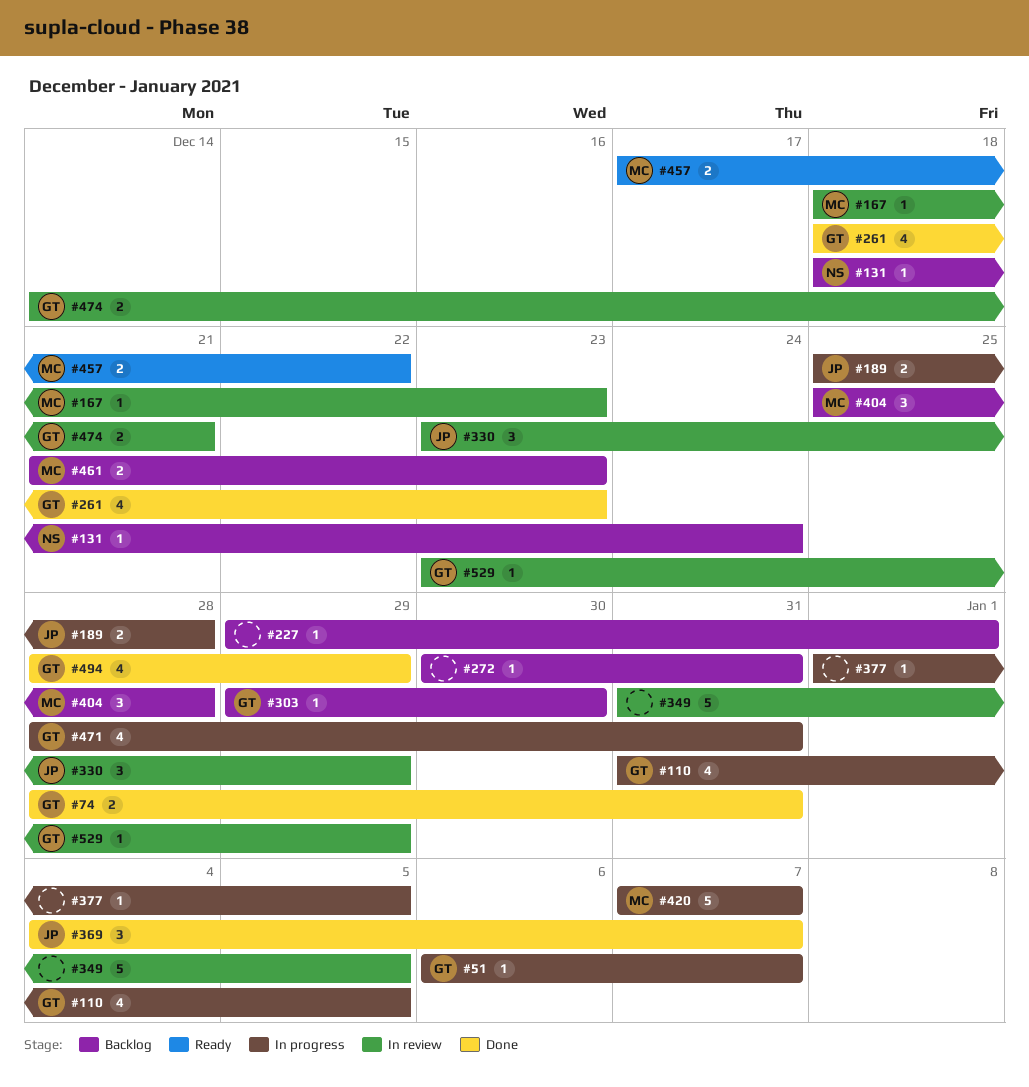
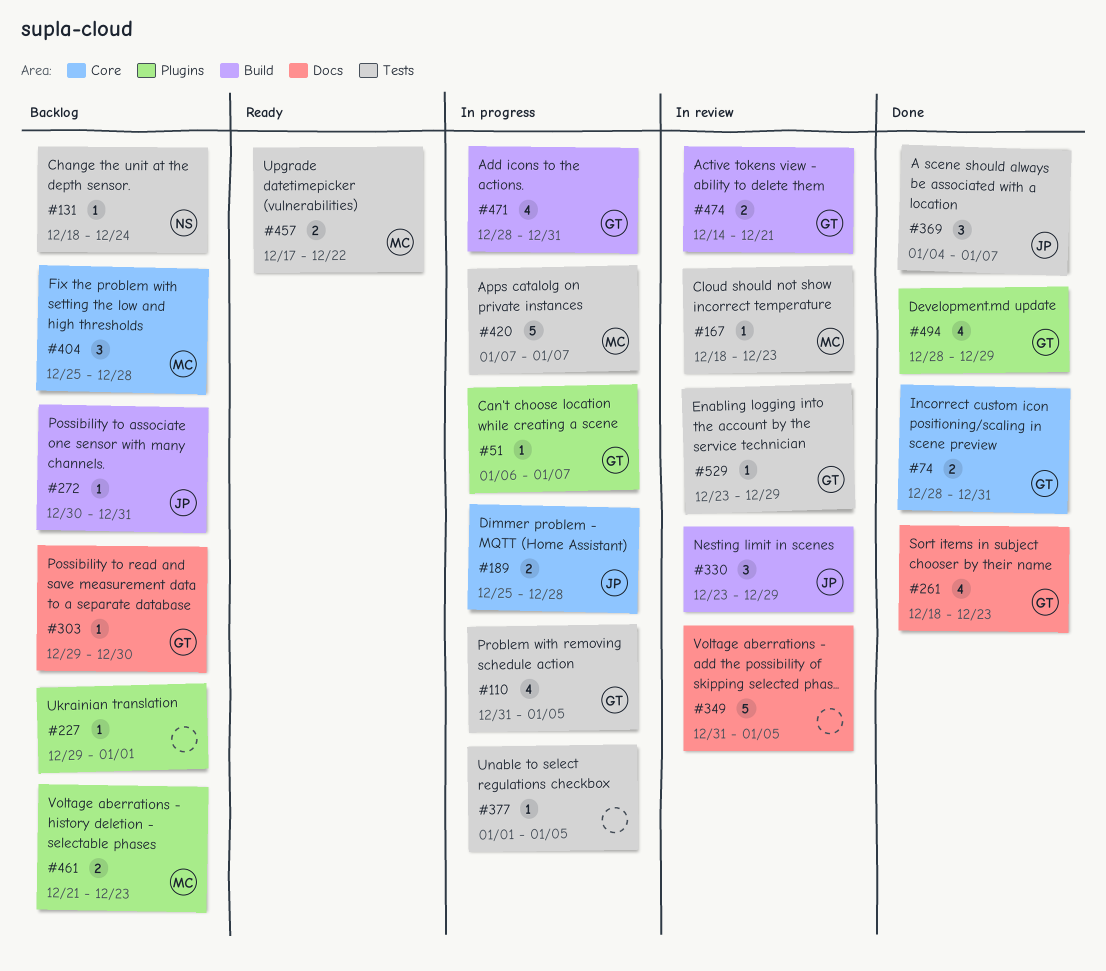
#272, owner: none -> JP

